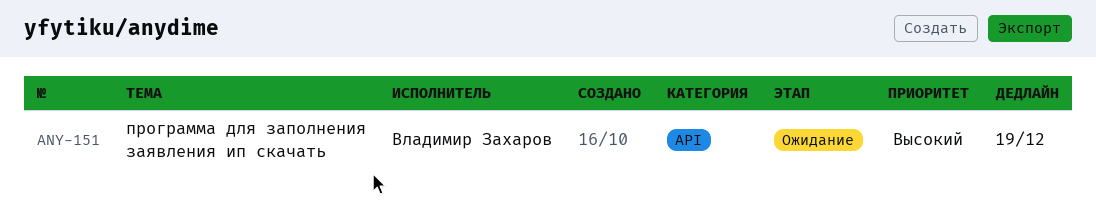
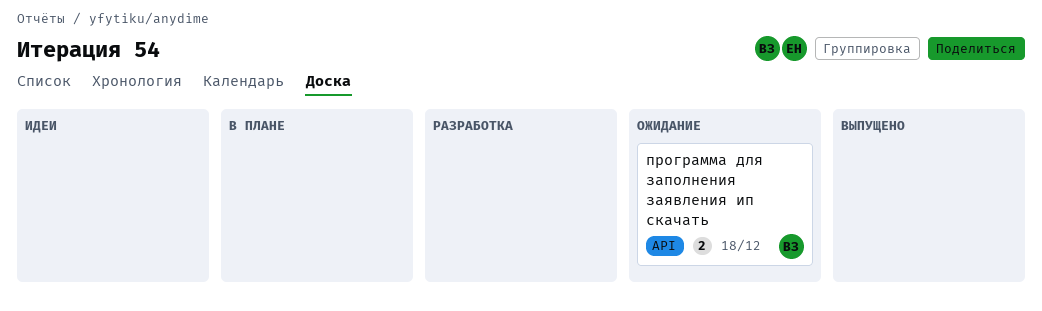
программа для заполнения заявления ип скачать, due: Dec 19 -> Dec 18

